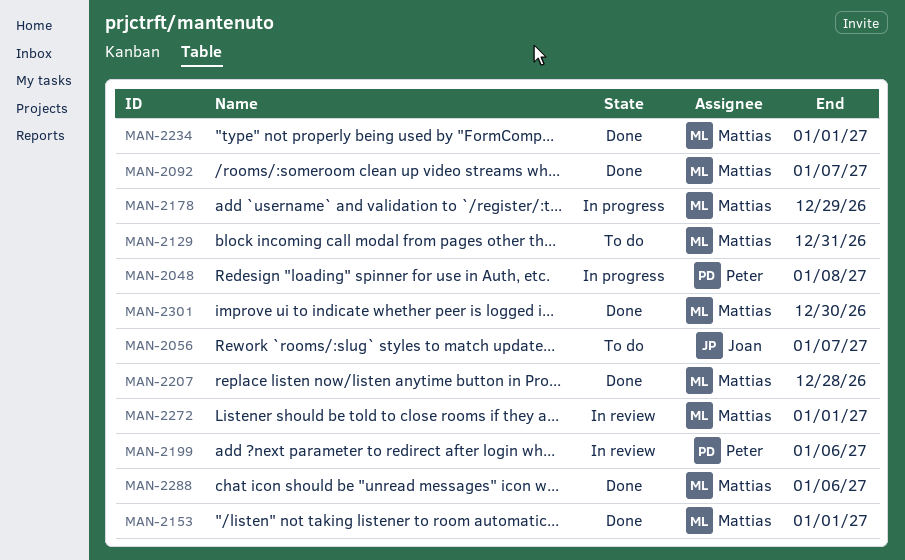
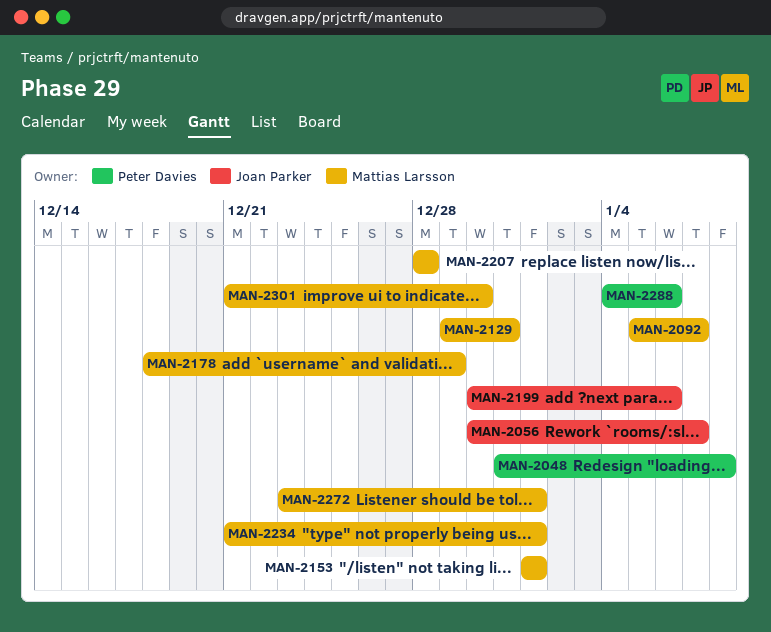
MAN-2199, owner: Peter Davies -> Joan Parker
MAN-2288, owner: Mattias Larsson -> Peter Davies

